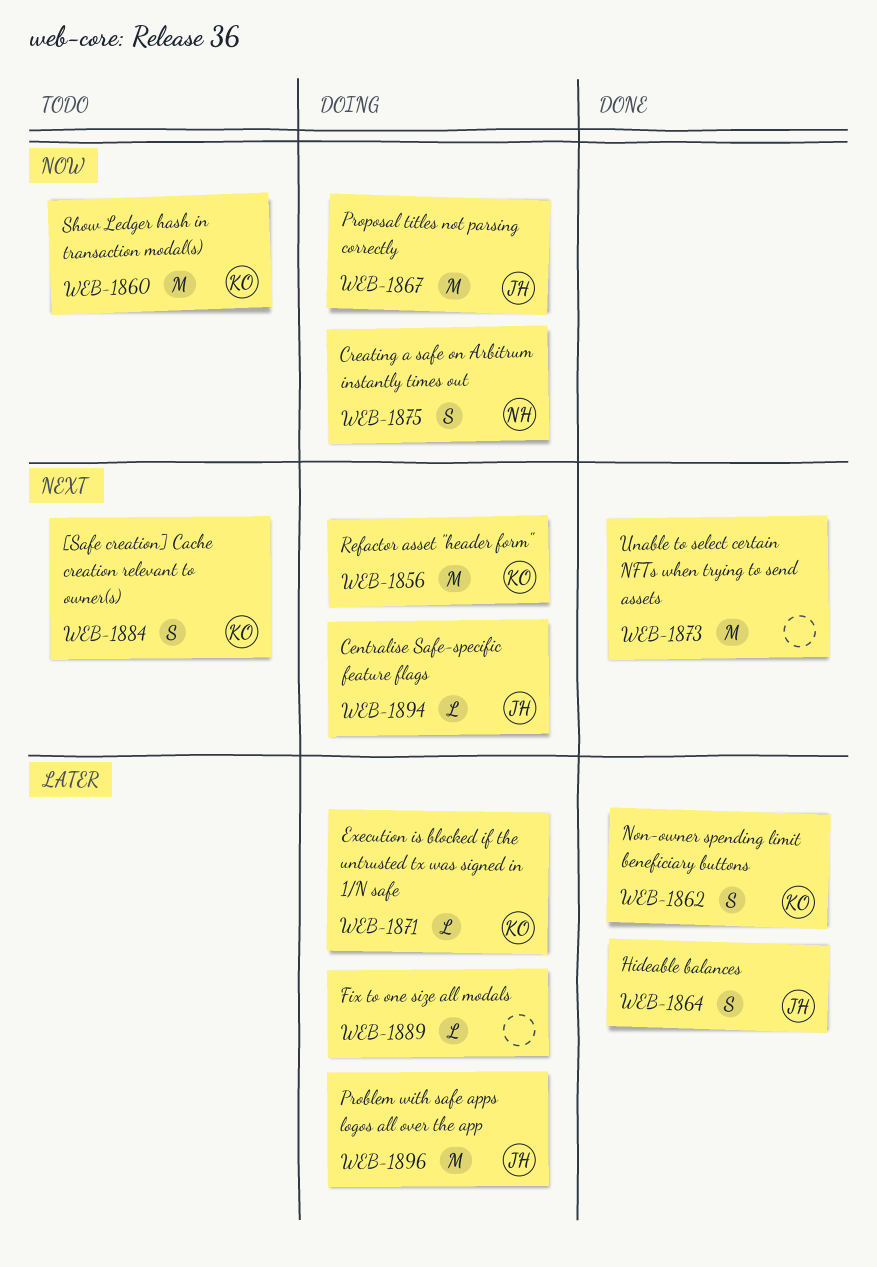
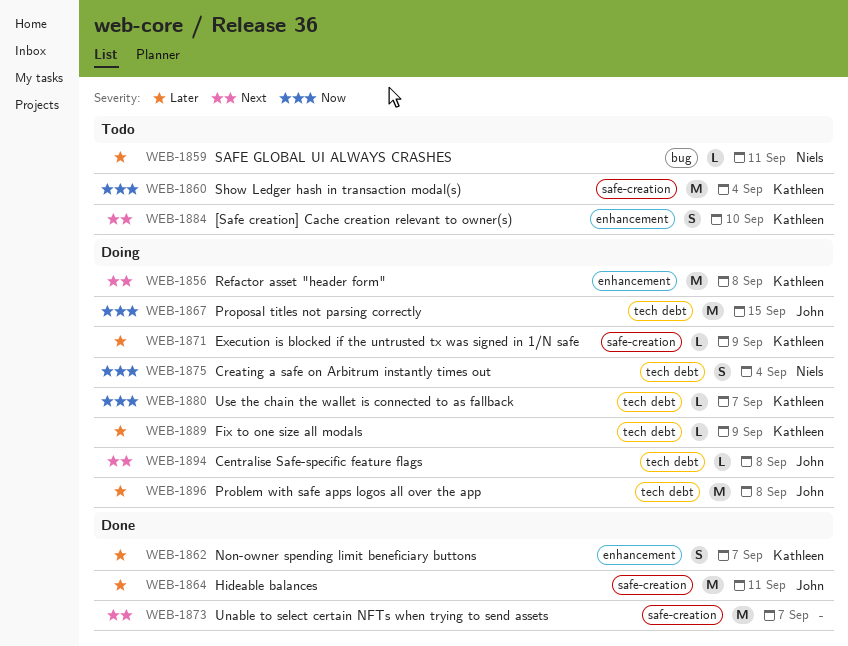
WEB-1859: none -> present
WEB-1864, estimate: S -> M
WEB-1880: none -> present
WEB-1889, owner: none -> Kathleen

